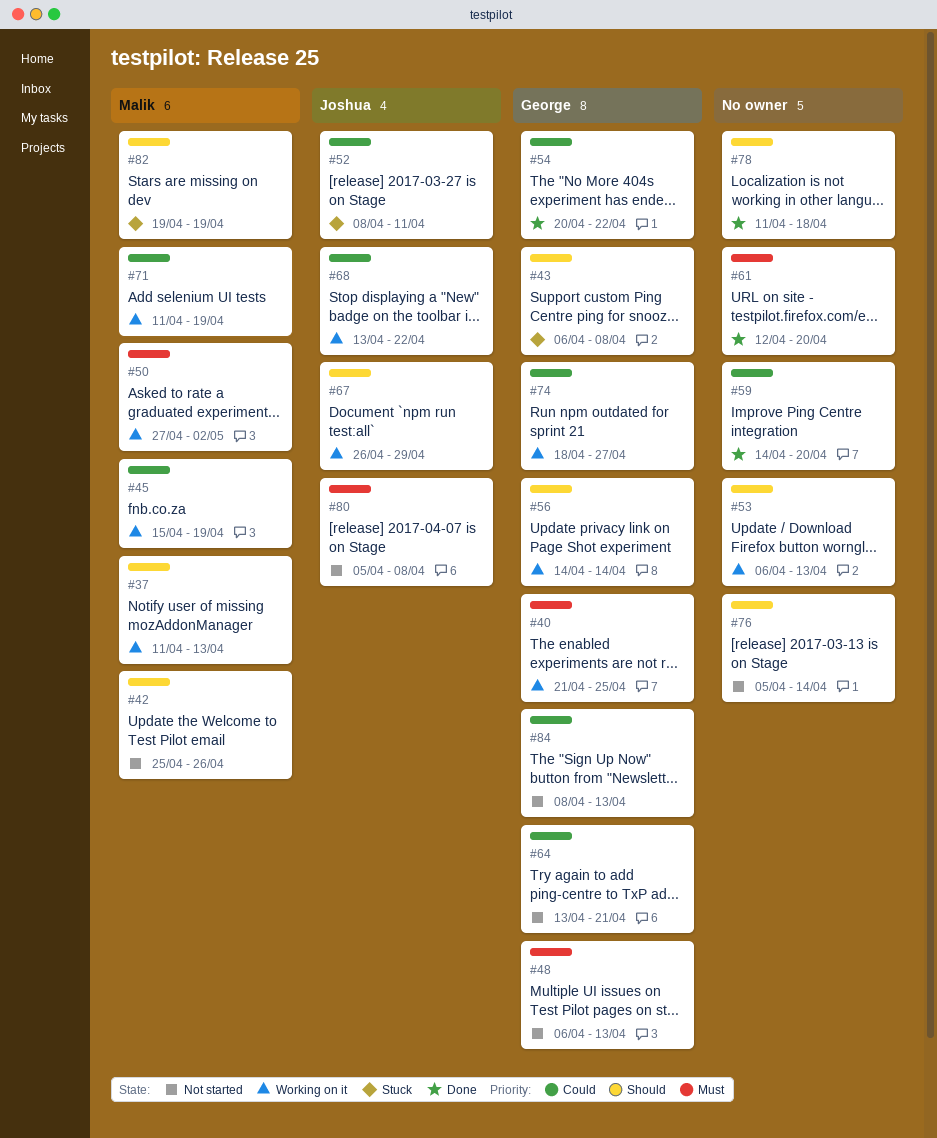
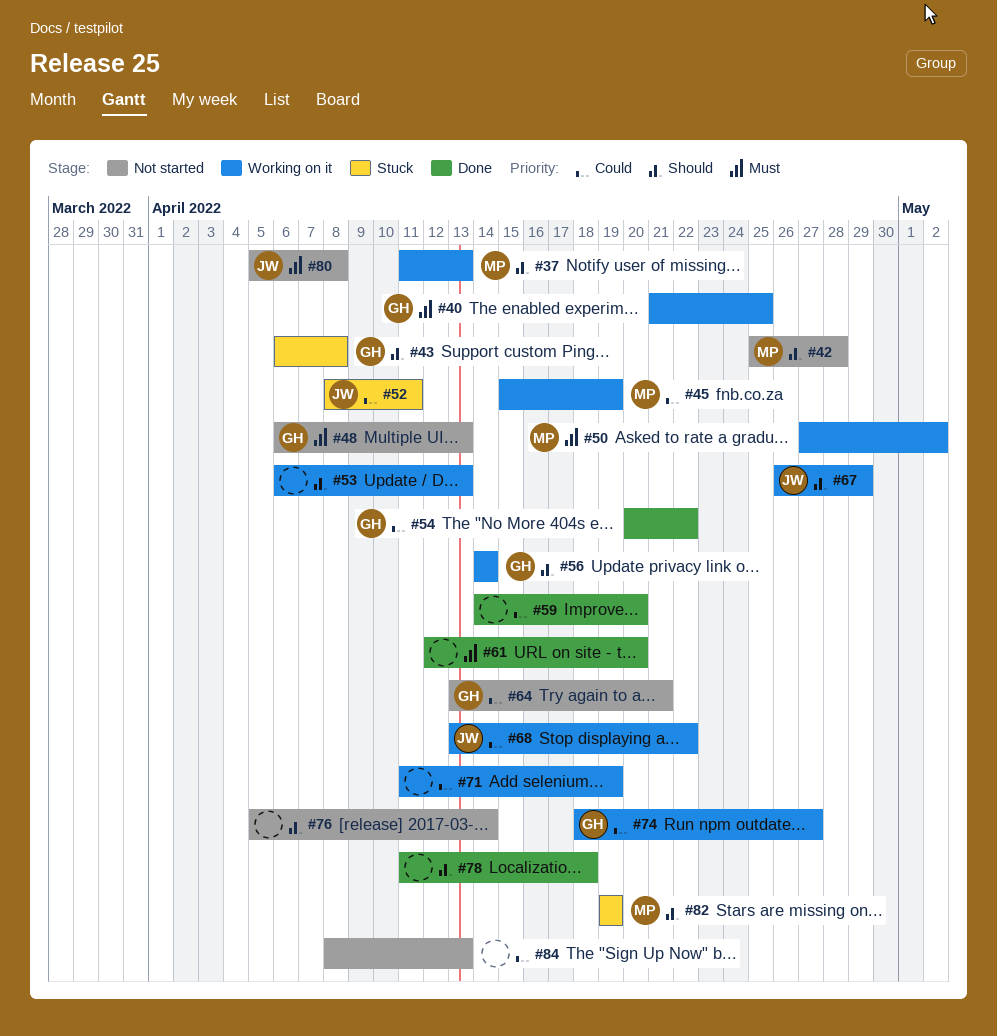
#42, due: Apr 26 -> Apr 28
#71, owner: Malik -> none
#84, owner: George -> none

